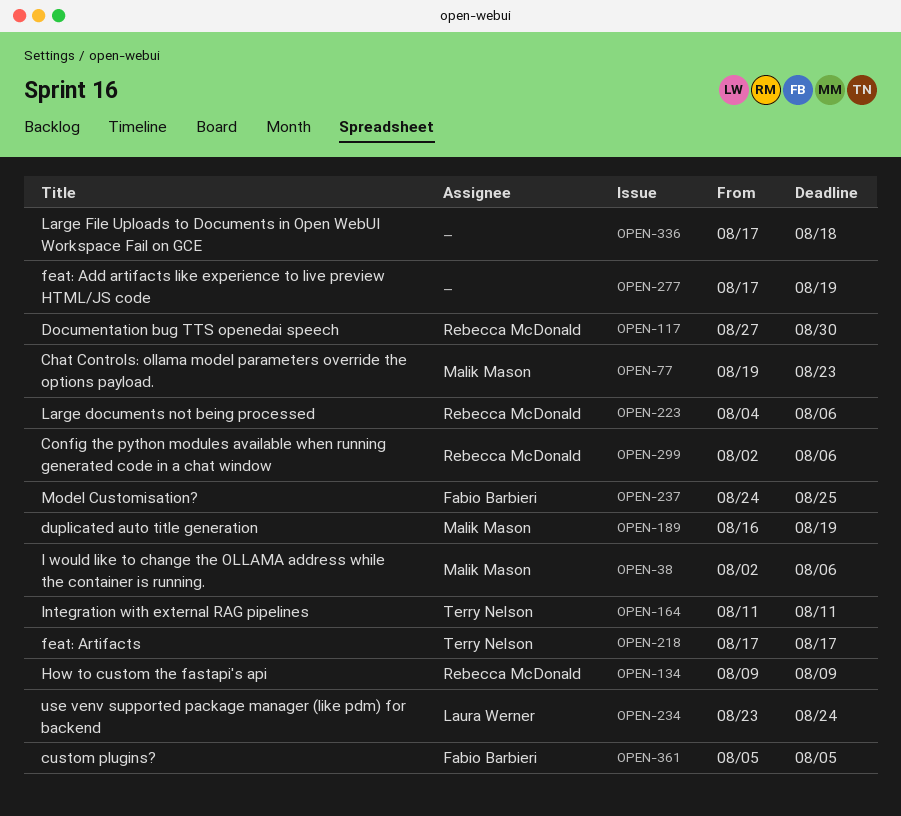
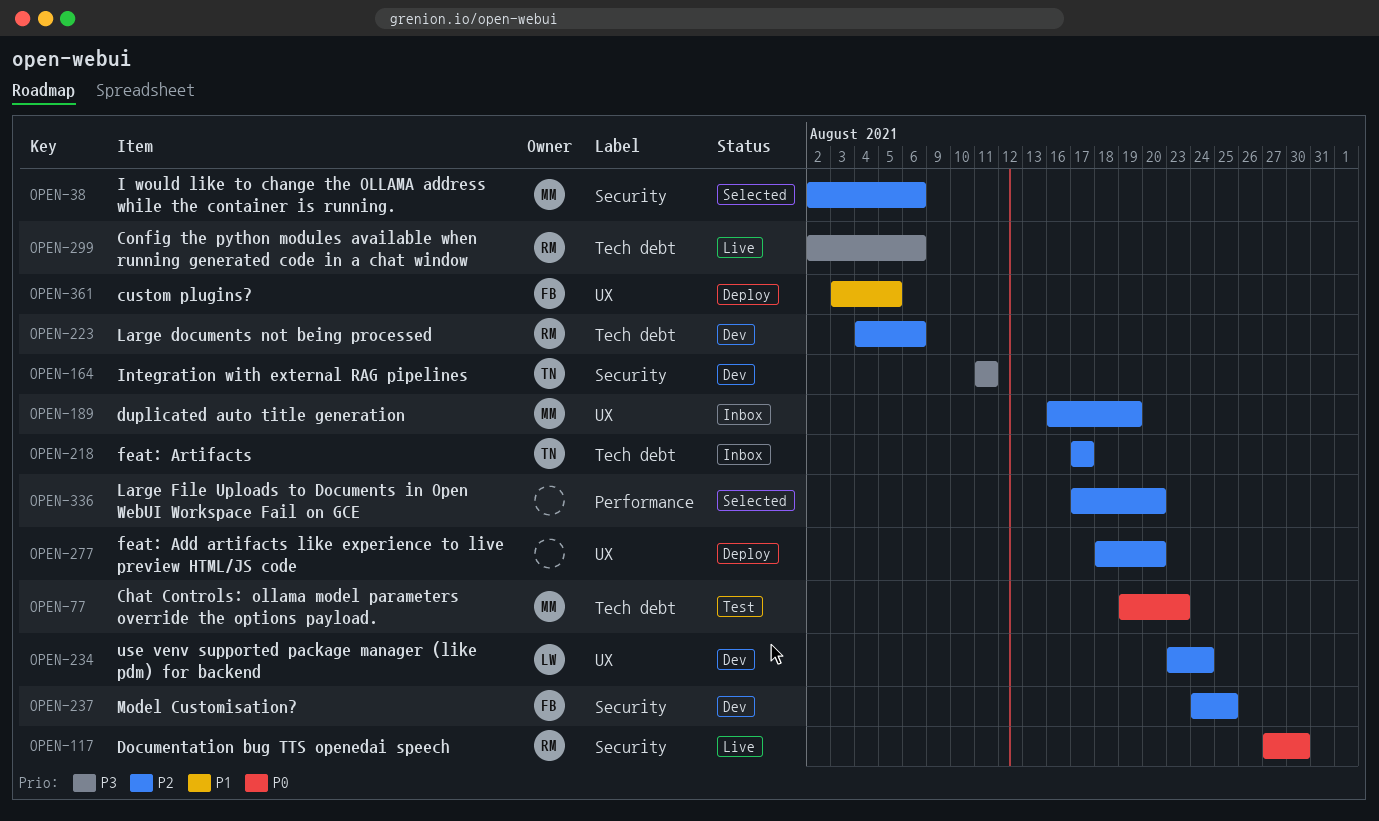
OPEN-134: present -> none
OPEN-277, start: Aug 17 -> Aug 18
OPEN-277, due: Aug 19 -> Aug 20
OPEN-336, due: Aug 18 -> Aug 20
OPEN-361, start: Aug 5 -> Aug 3

